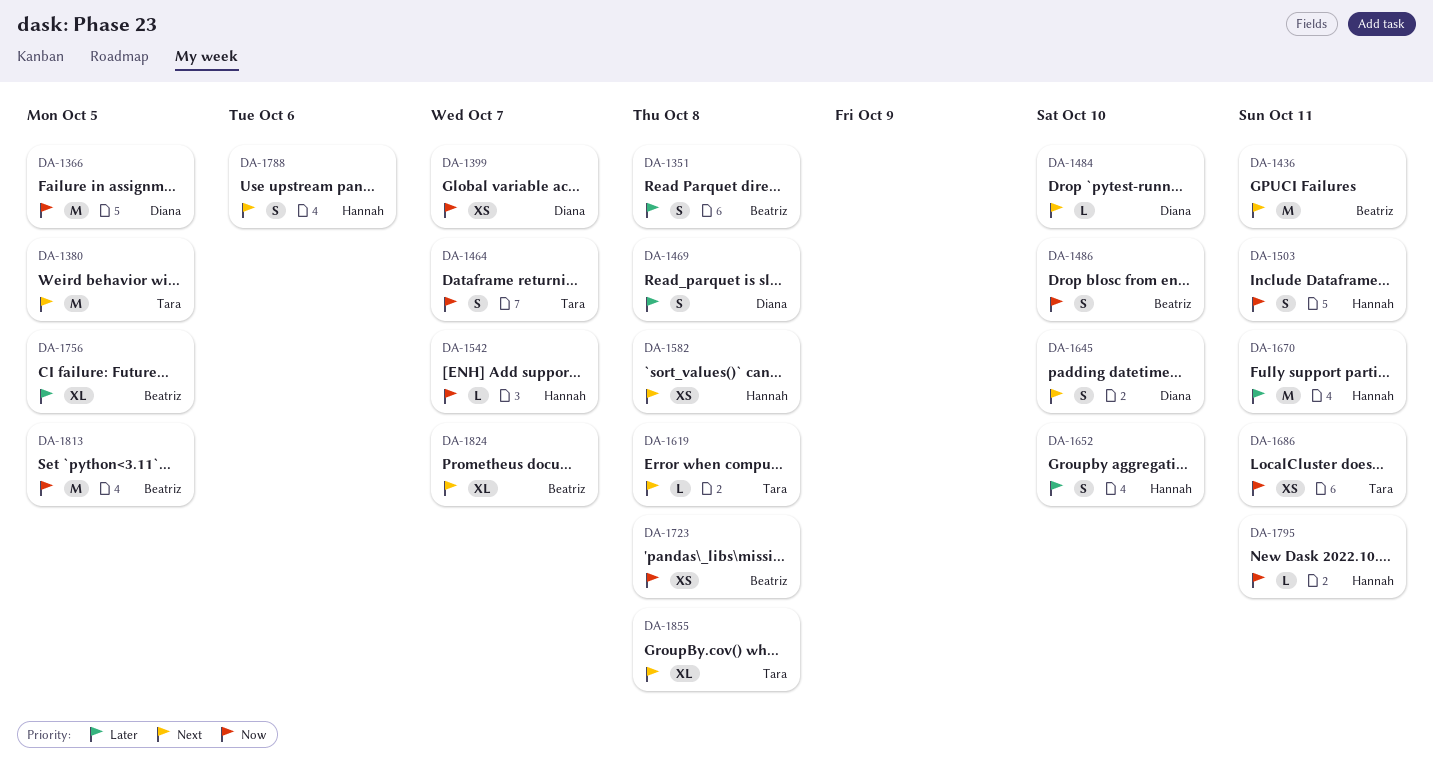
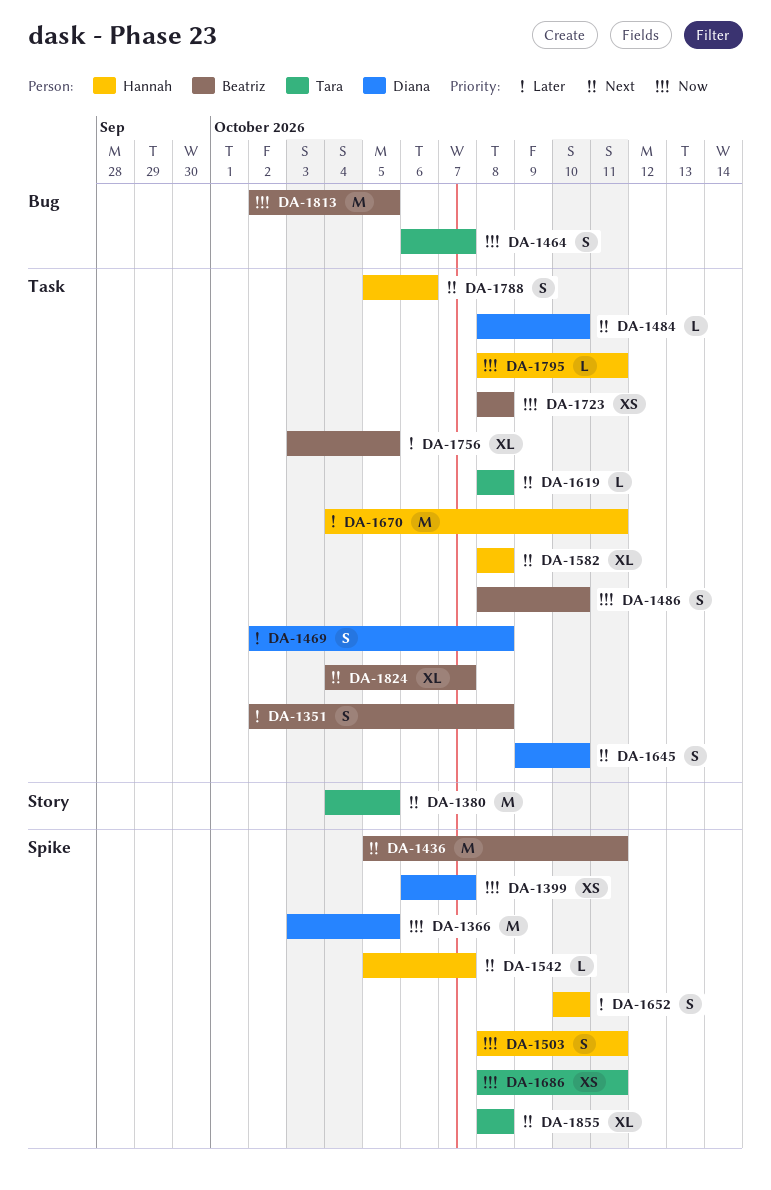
DA-1542, priority: Now -> Next
DA-1582, estimate: XS -> XL

